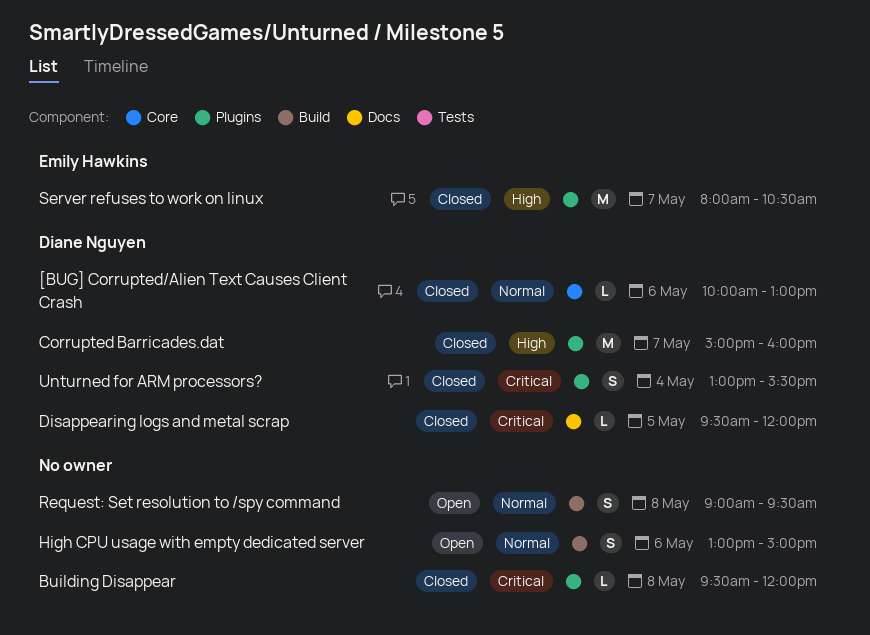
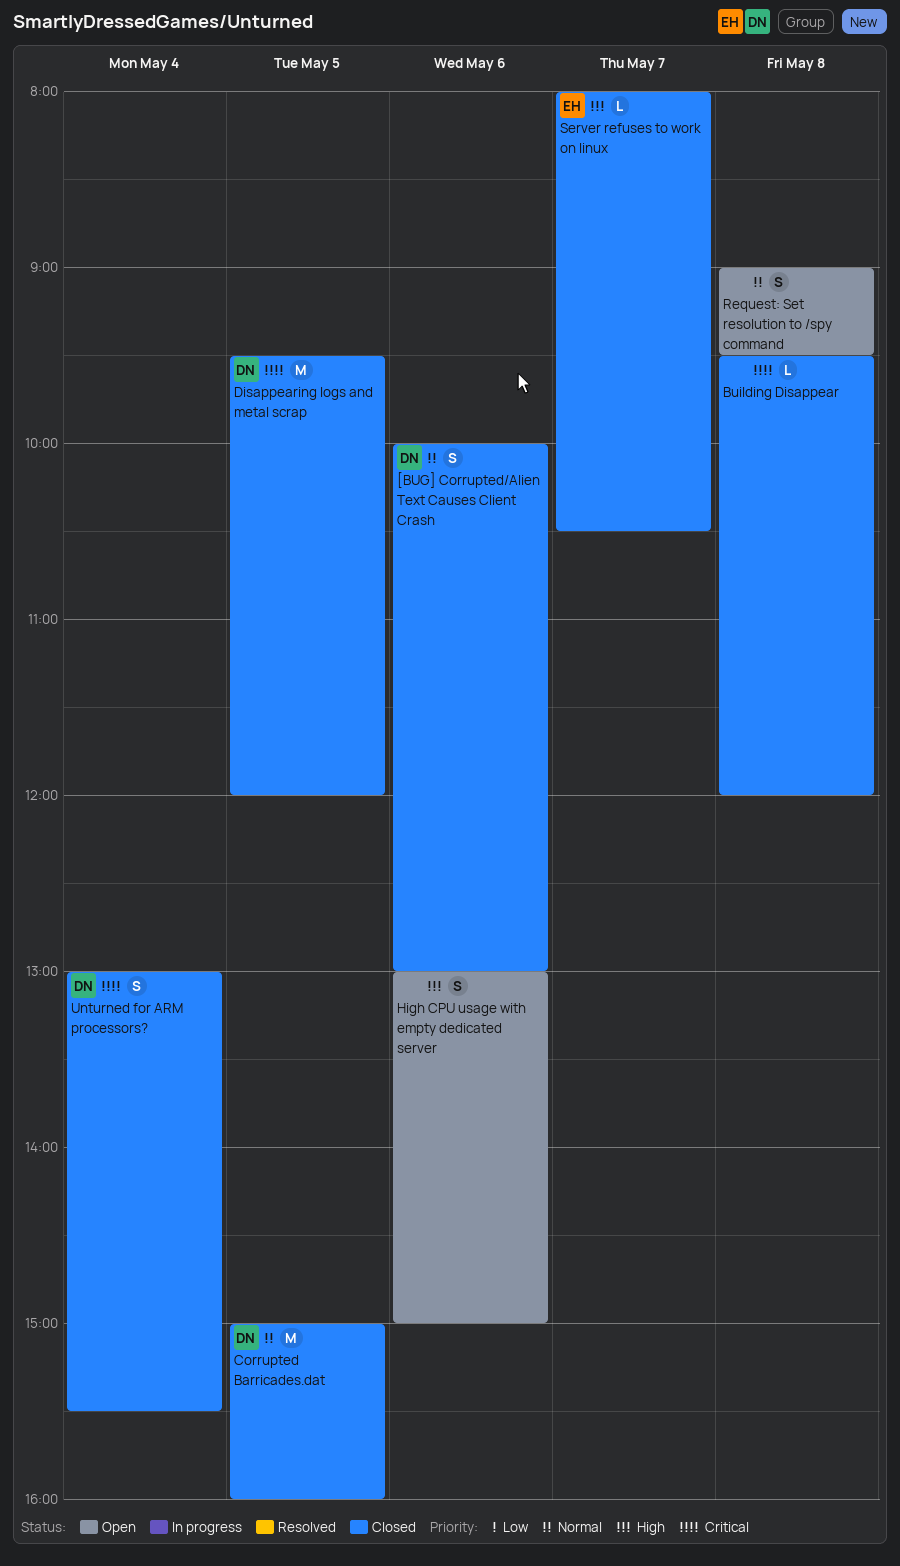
[BUG] Corrupted/Alien Text Causes Client Crash, estimate: L -> S
Corrupted Barricades.dat, priority: High -> Normal
Corrupted Barricades.dat, day: May 7 -> May 5
Disappearing logs and metal scrap, estimate: L -> M
High CPU usage with empty dedicated server, priority: Normal -> High
Server refuses to work on linux, estimate: M -> L

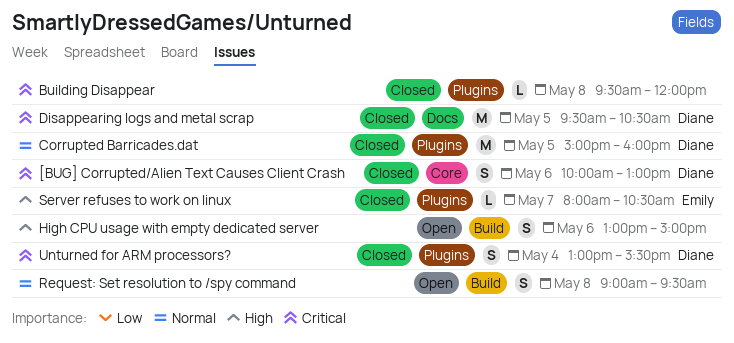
[BUG] Corrupted/Alien Text Causes Client Crash, priority: Normal -> Critical
Disappearing logs and metal scrap, ends: 12:00 -> 10:30

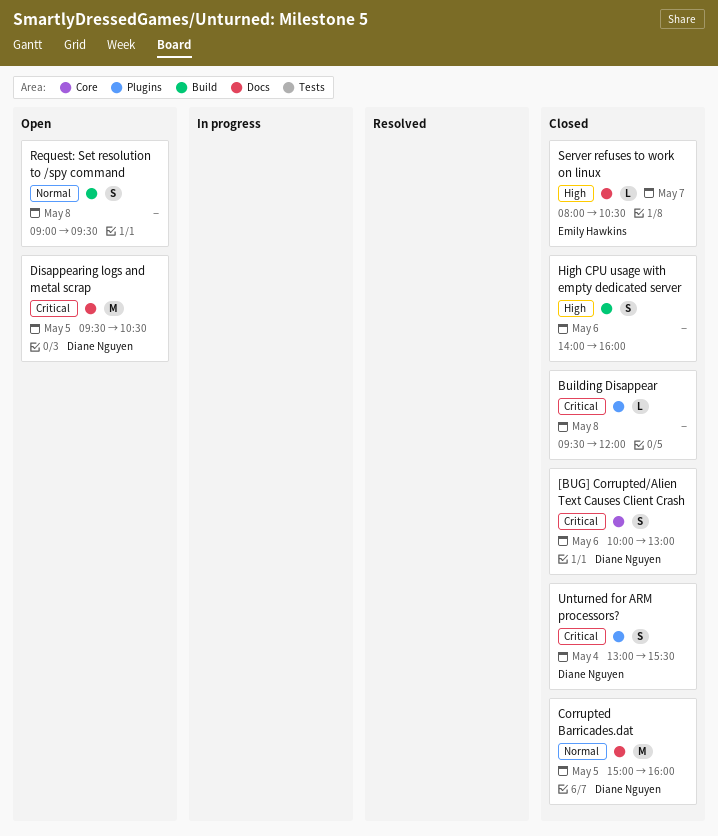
Corrupted Barricades.dat, label: Plugins -> Docs
Disappearing logs and metal scrap, status: Closed -> Open
High CPU usage with empty dedicated server, status: Open -> Closed
High CPU usage with empty dedicated server, begins: 13:00 -> 14:00
High CPU usage with empty dedicated server, ends: 15:00 -> 16:00
Server refuses to work on linux, label: Plugins -> Docs

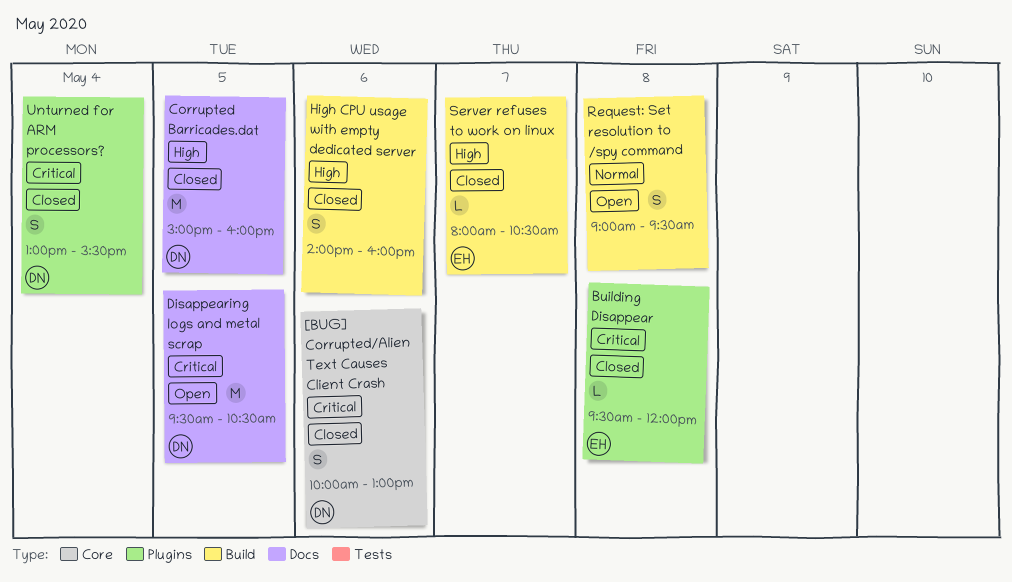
Building Disappear, owner: none -> Emily Hawkins
Corrupted Barricades.dat, priority: Normal -> High
Server refuses to work on linux, label: Docs -> Build

